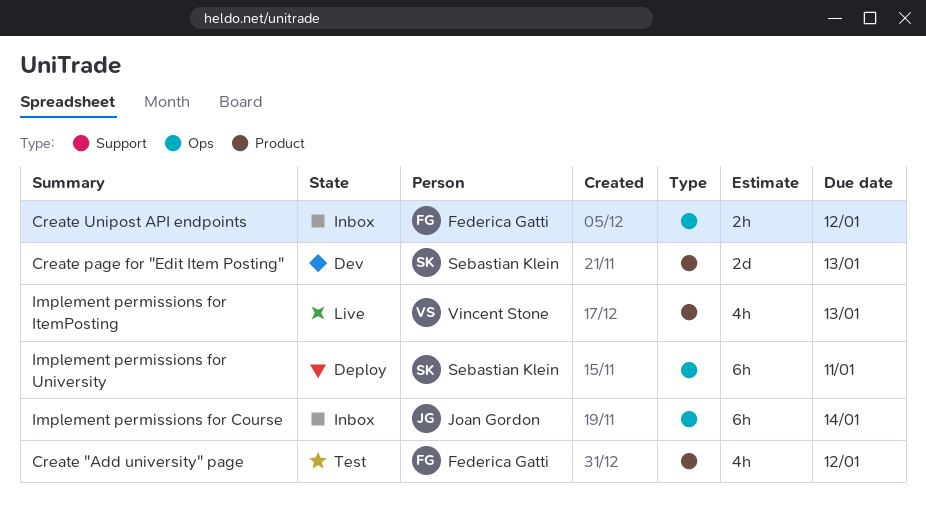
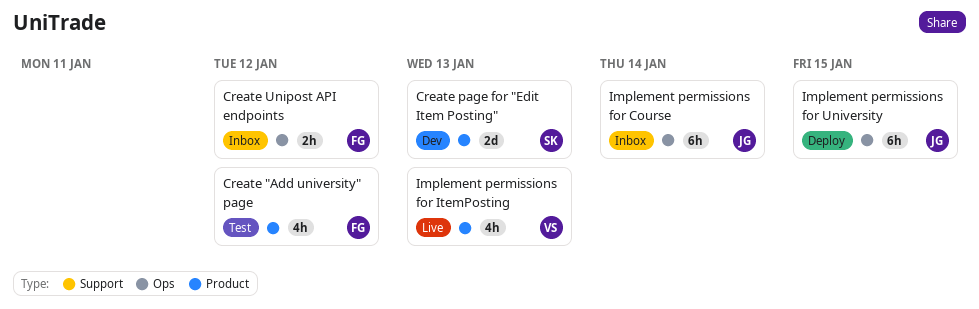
Implement permissions for University, owner: Sebastian Klein -> Joan Gordon
Implement permissions for University, due: Jan 11 -> Jan 15

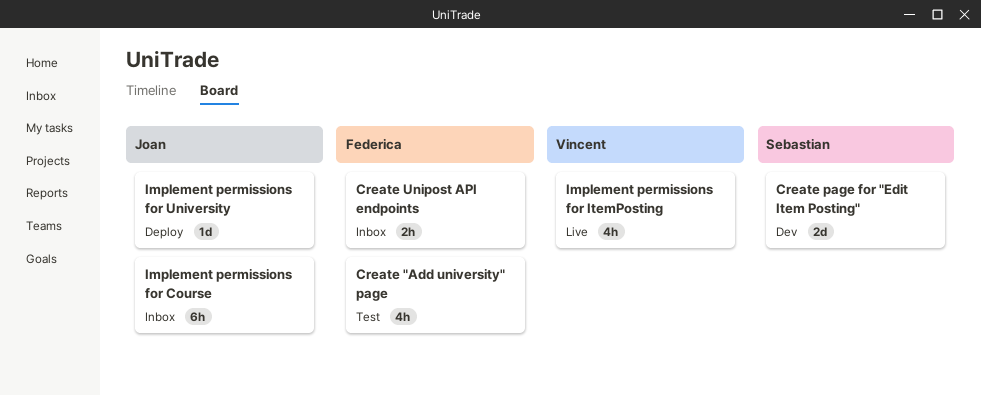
Implement permissions for University, estimate: 6h -> 1d

